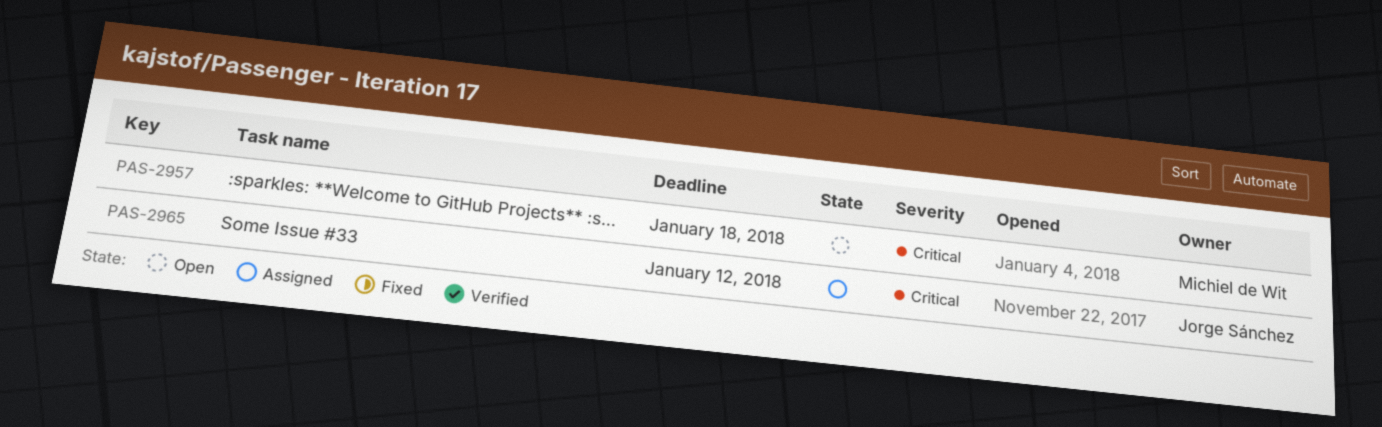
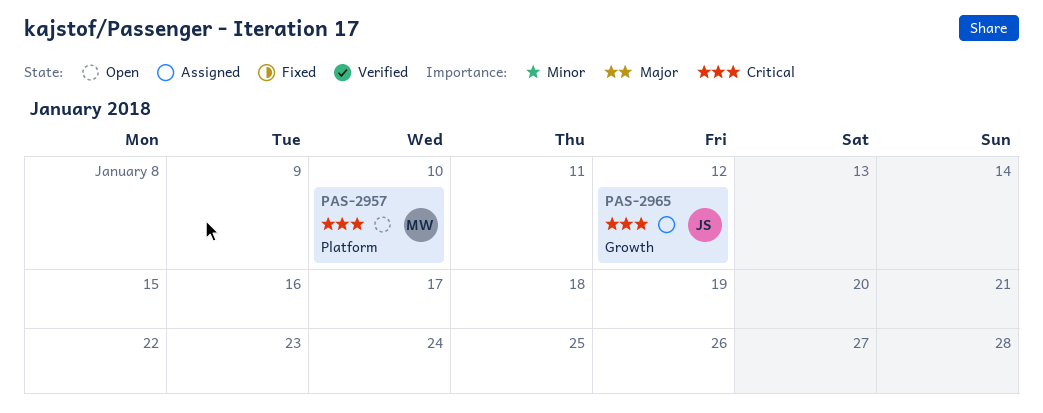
PAS-2957, due: Jan 18 -> Jan 10

